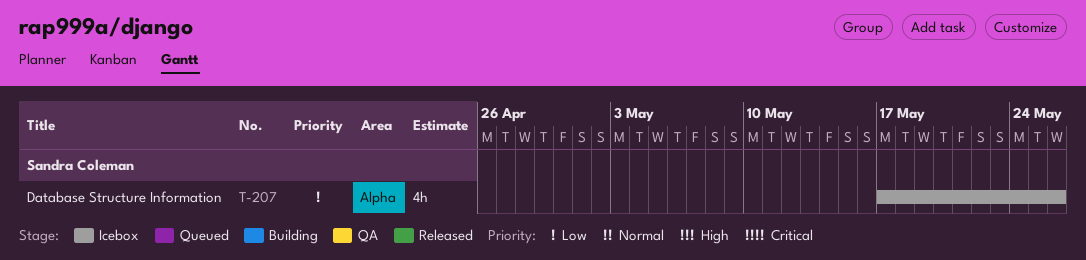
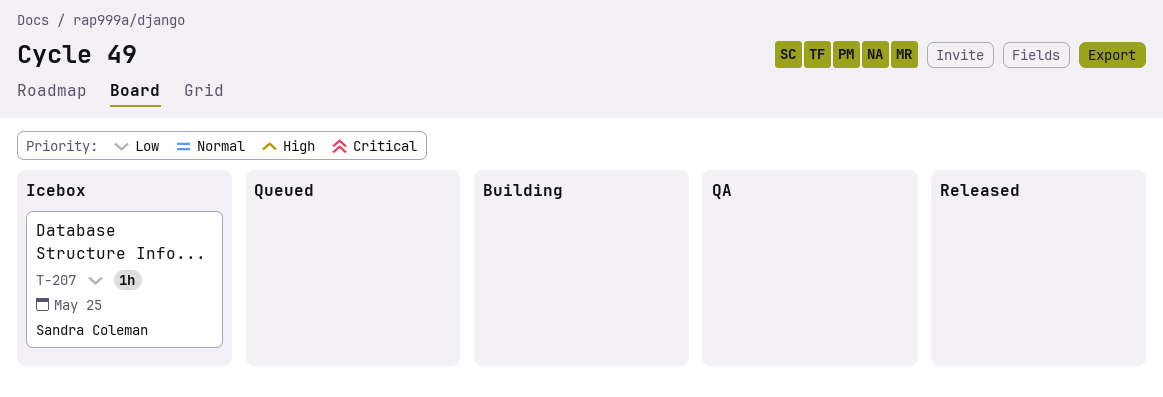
T-207, estimate: 4h -> 1h
T-207, due: May 26 -> May 25

